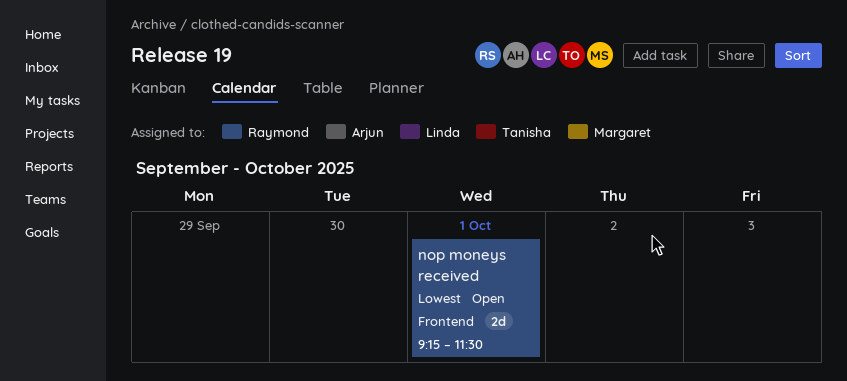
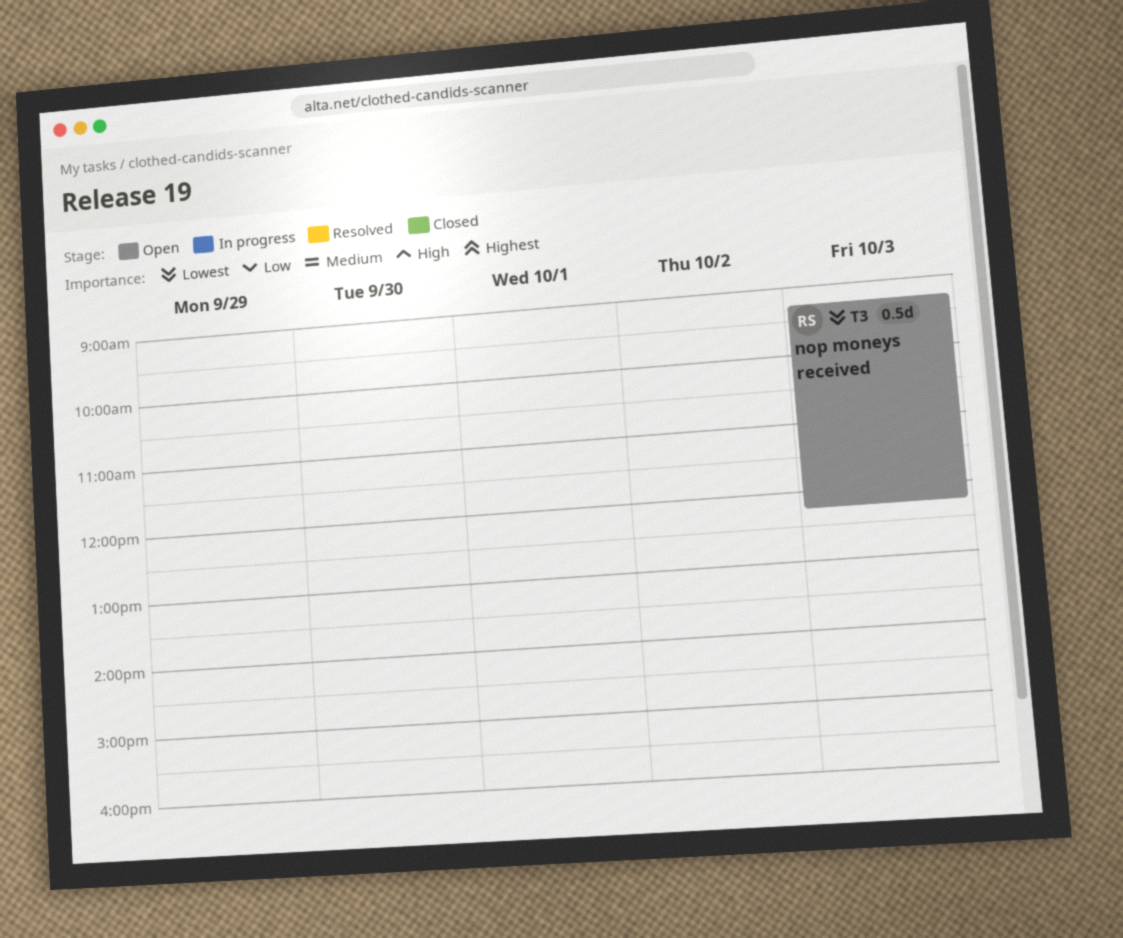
nop moneys received, estimate: 2d -> 0.5d
nop moneys received, day: Oct 1 -> Oct 3
nop moneys received, ends: 11:30 -> 12:15

